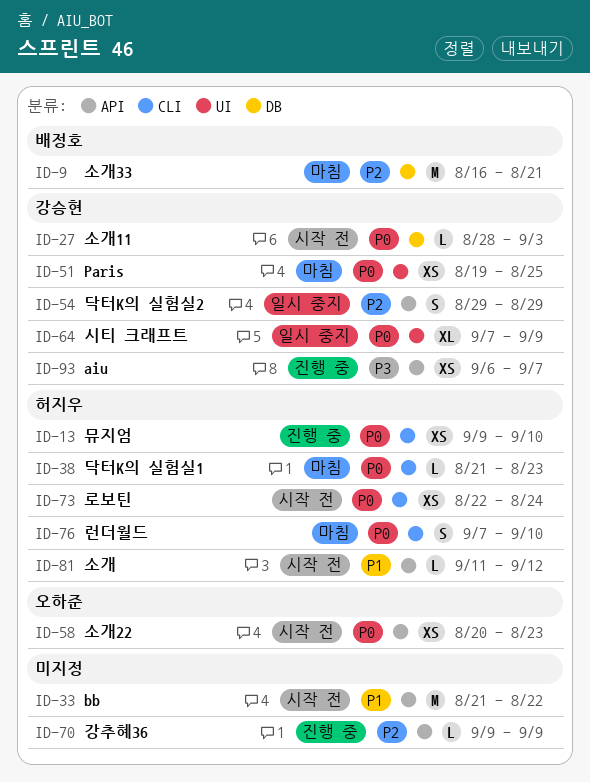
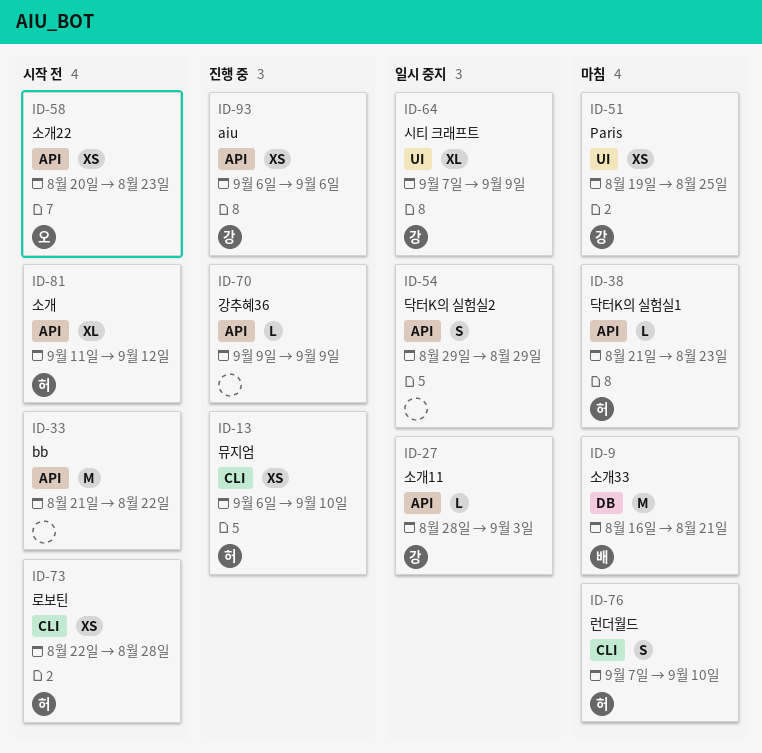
ID-13, start: Sep 9 -> Sep 6
ID-27, status: 시작 전 -> 일시 중지
ID-27, label: DB -> API
ID-38, label: CLI -> API
ID-54, owner: 강승현 -> none
ID-73, due: Aug 24 -> Aug 28
ID-81, estimate: L -> XL
ID-93, due: Sep 7 -> Sep 6

